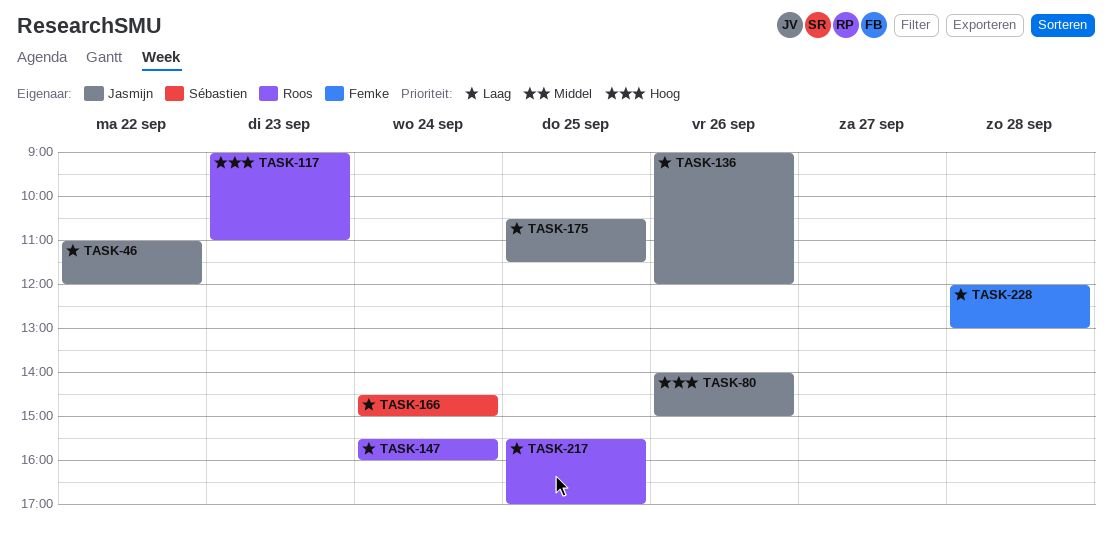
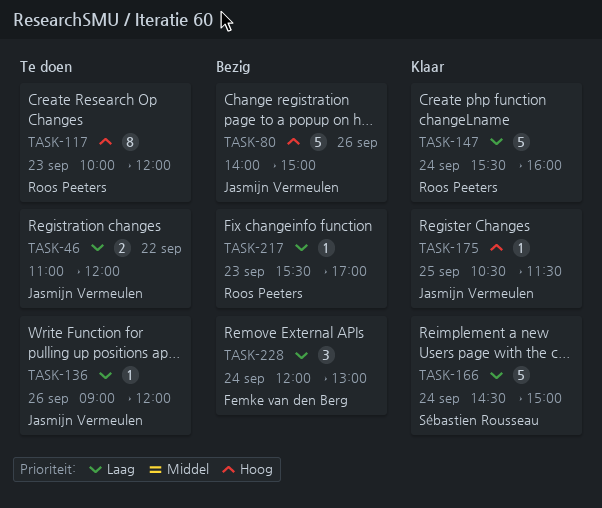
TASK-117, begins: 09:00 -> 10:00
TASK-117, ends: 11:00 -> 12:00
TASK-175, priority: Laag -> Hoog
TASK-217, day: Sep 25 -> Sep 23
TASK-228, day: Sep 28 -> Sep 24

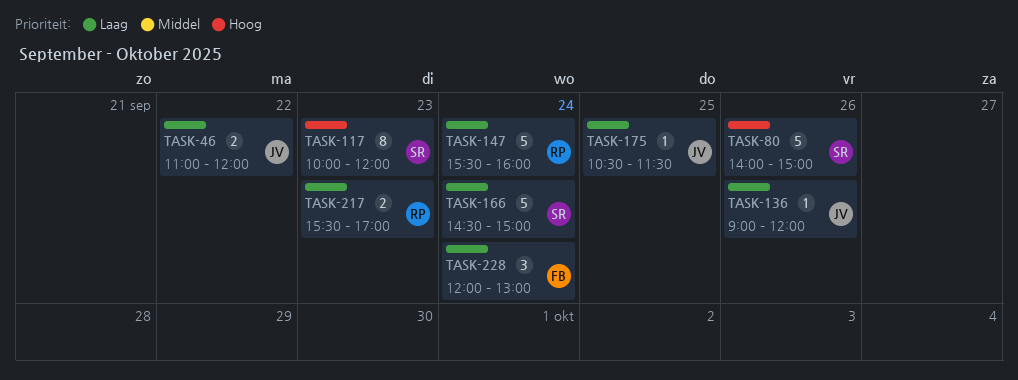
TASK-80, owner: Jasmijn Vermeulen -> Sébastien Rousseau
TASK-117, owner: Roos Peeters -> Sébastien Rousseau
TASK-175, priority: Hoog -> Laag
TASK-217, estimate: 1 -> 2

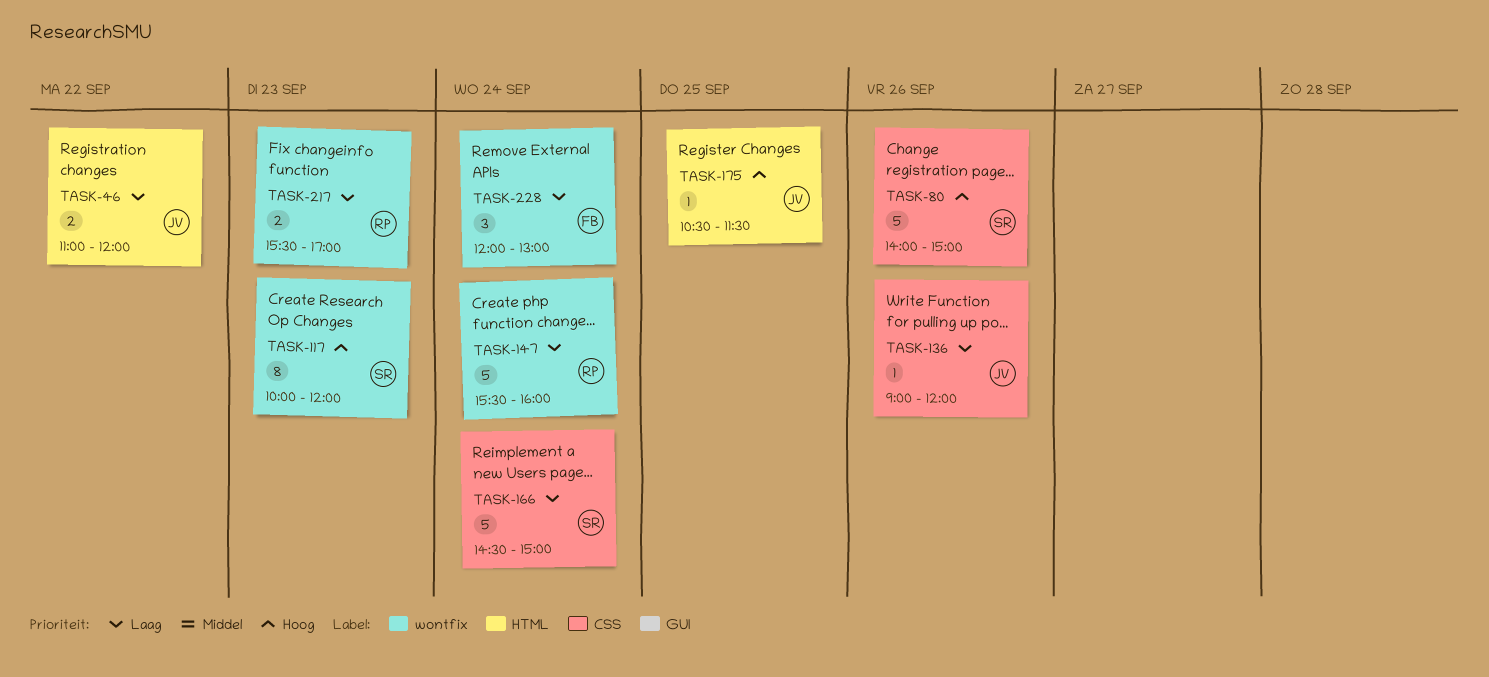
TASK-175, priority: Laag -> Hoog

